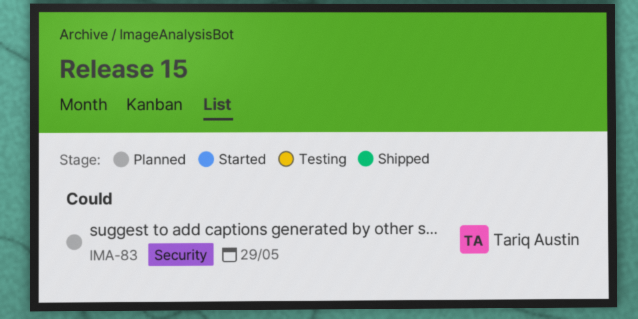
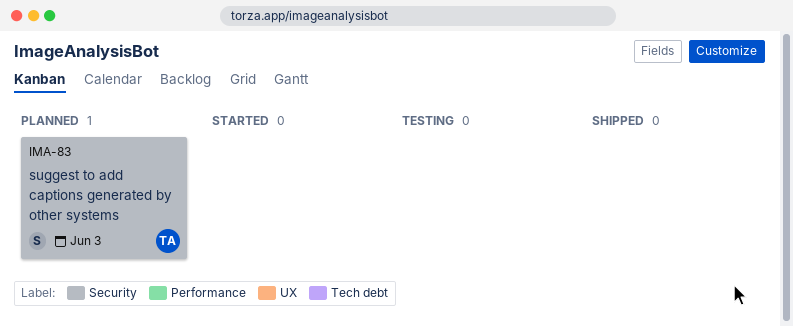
IMA-83, due: May 29 -> Jun 3

